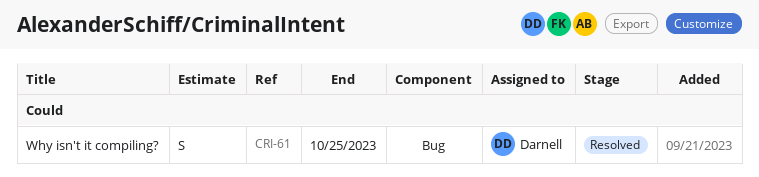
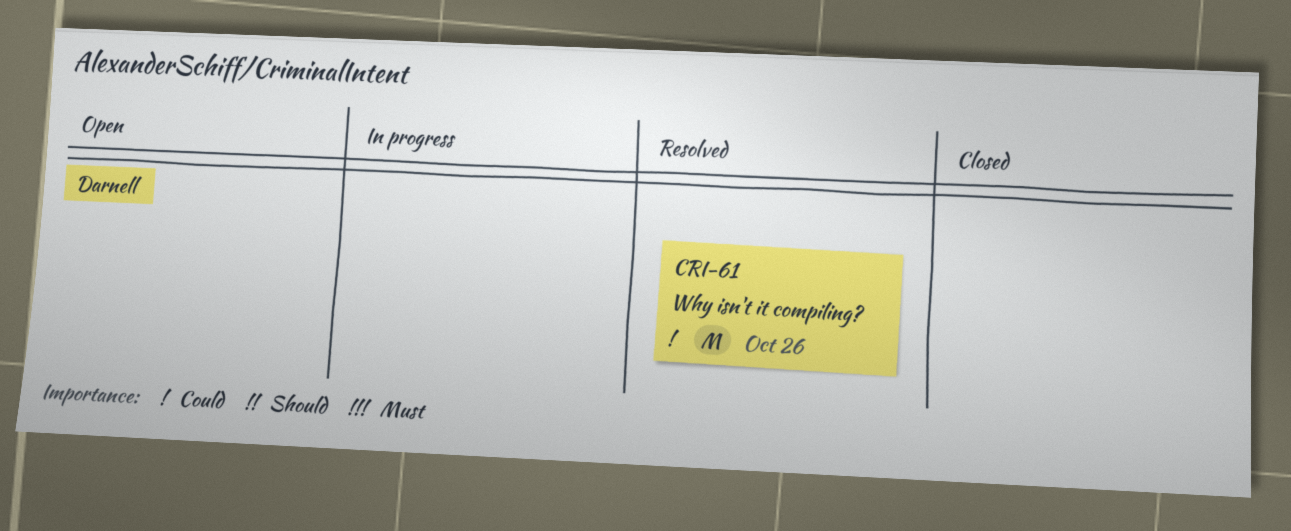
CRI-61, estimate: S -> M
CRI-61, due: Oct 25 -> Oct 26

